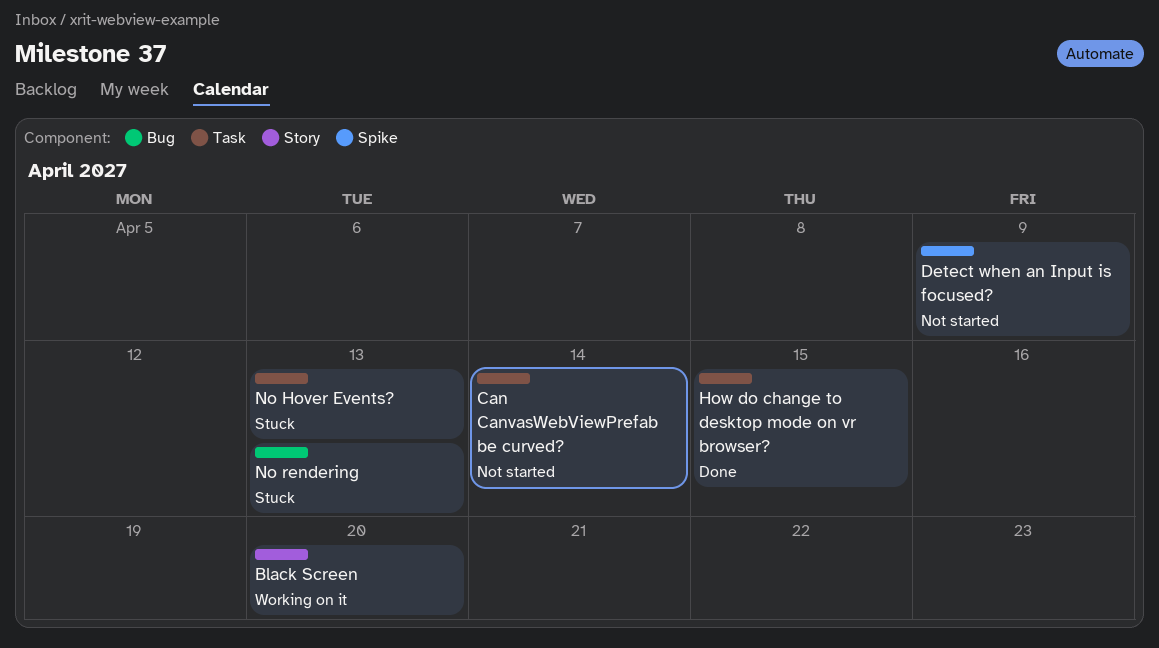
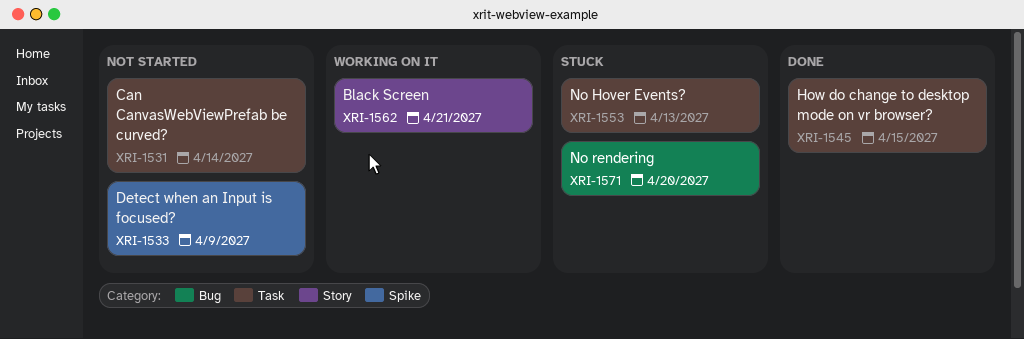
Black Screen, due: Apr 20 -> Apr 21
No rendering, due: Apr 13 -> Apr 20

